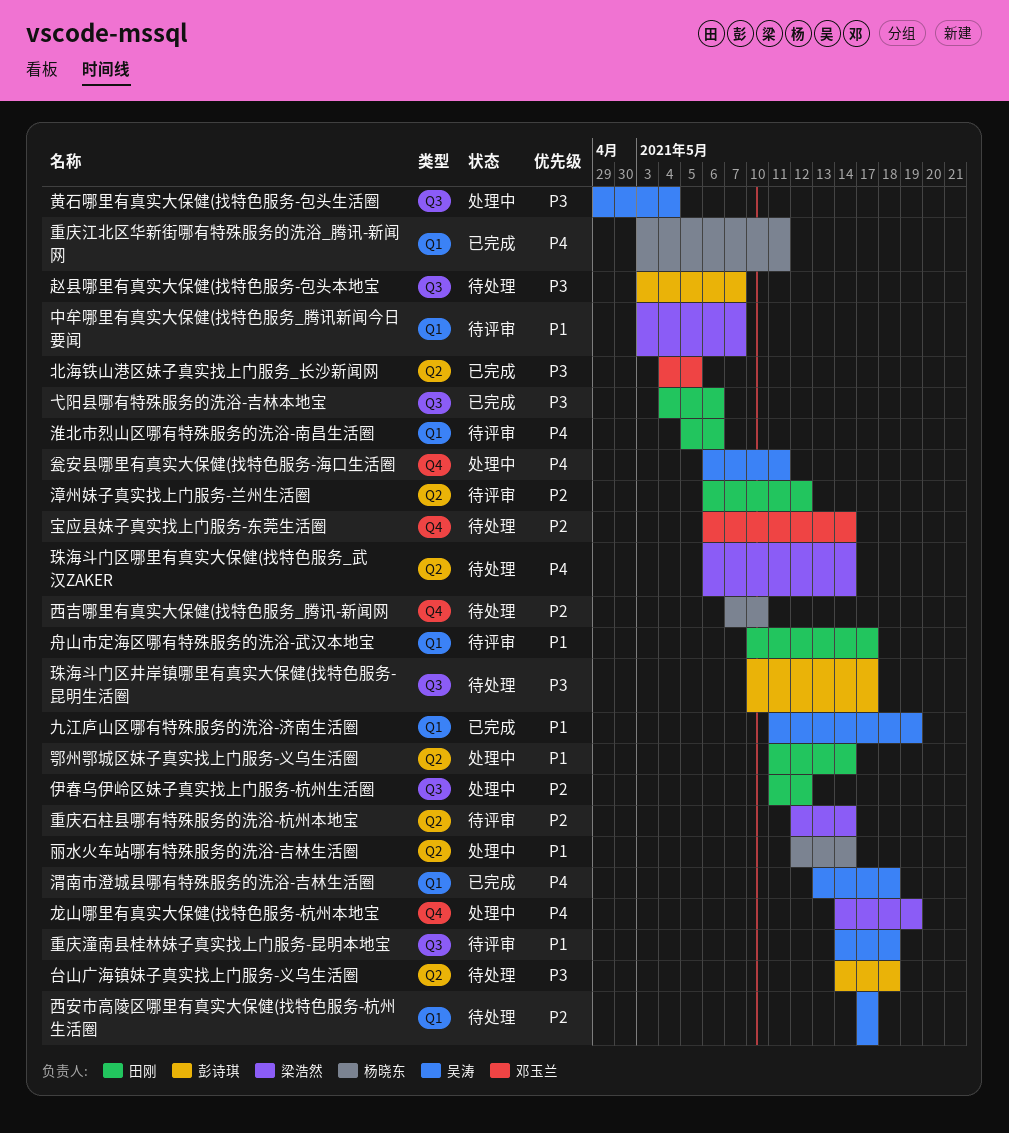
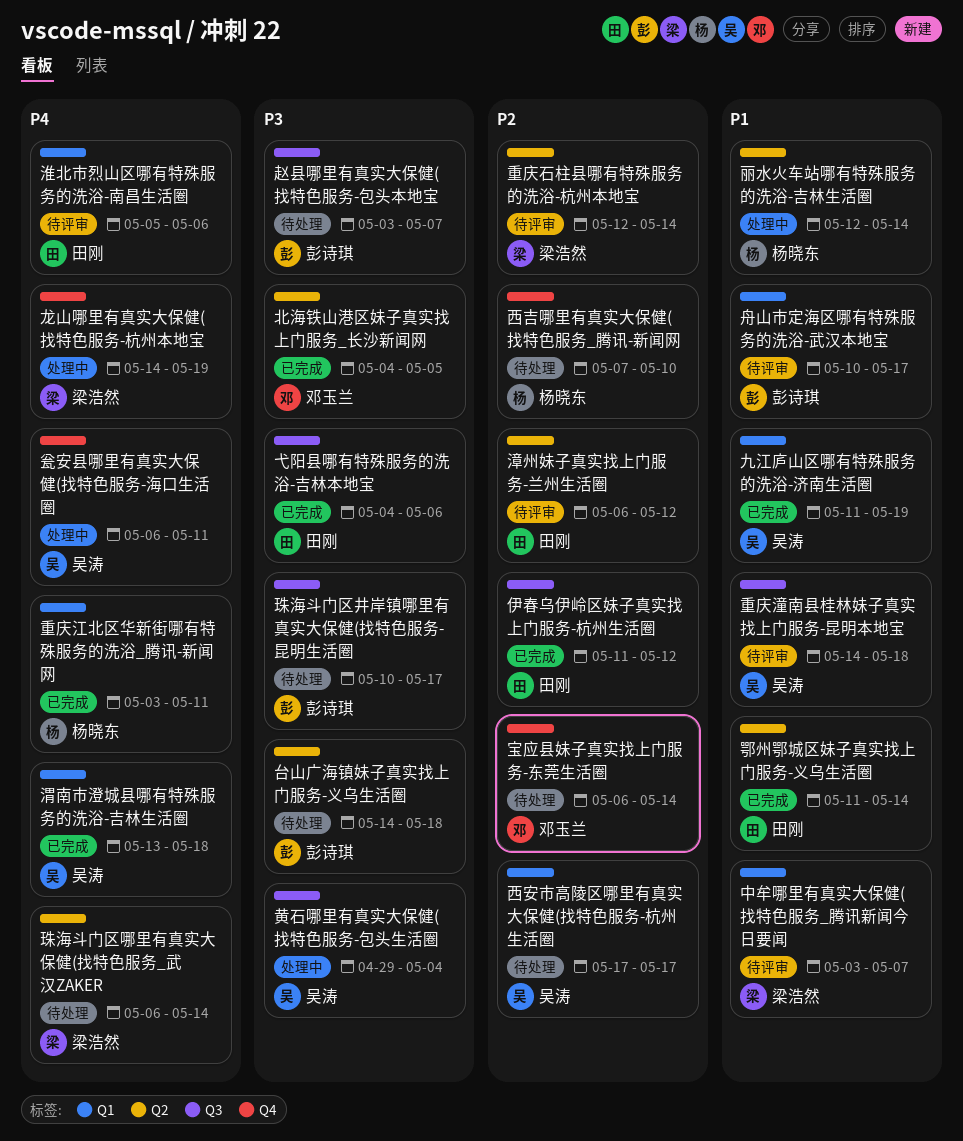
伊春乌伊岭区妹子真实找上门服务-杭州生活圈, status: 处理中 -> 已完成
舟山市定海区哪有特殊服务的洗浴-武汉本地宝, owner: 田刚 -> 彭诗琪
鄂州鄂城区妹子真实找上门服务-义乌生活圈, status: 处理中 -> 已完成

